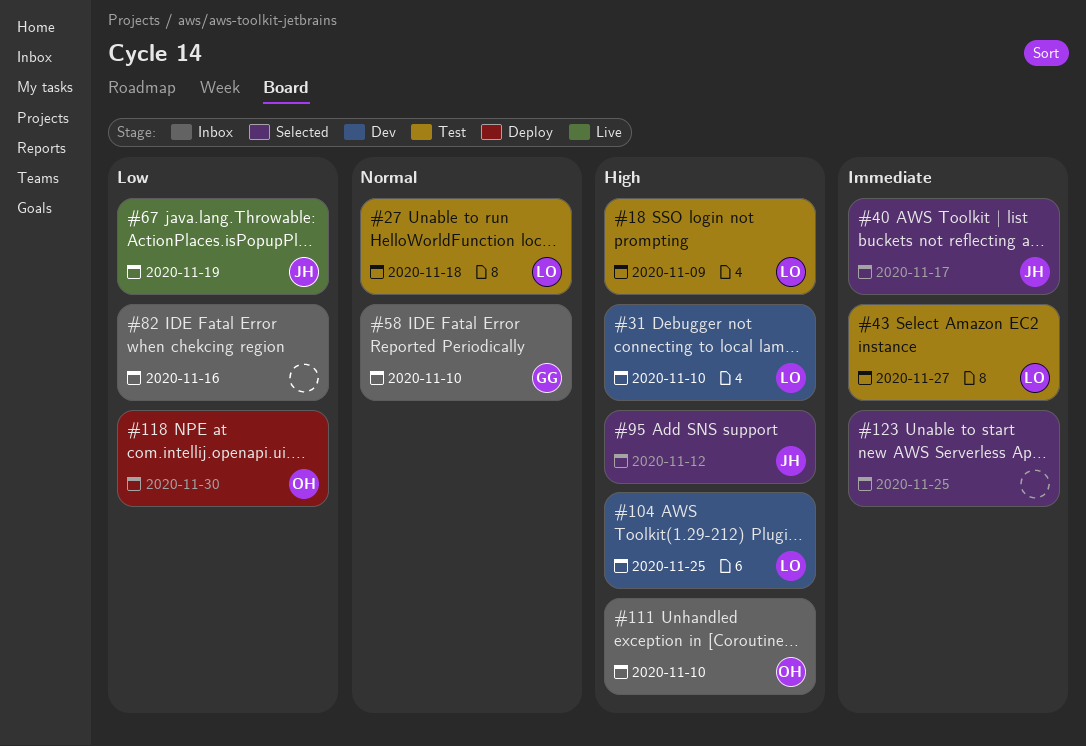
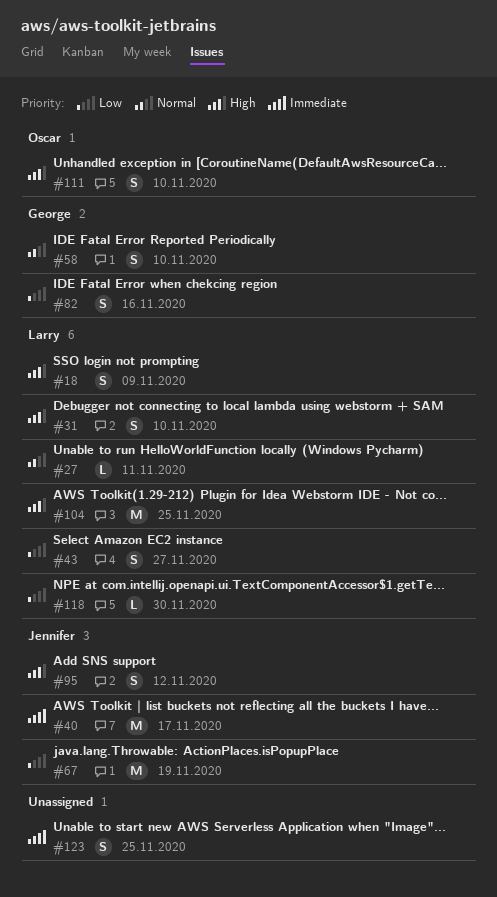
#27, due: Nov 18 -> Nov 11
#43, priority: Immediate -> Low
#82, owner: none -> George
#118, owner: Oscar -> Larry

